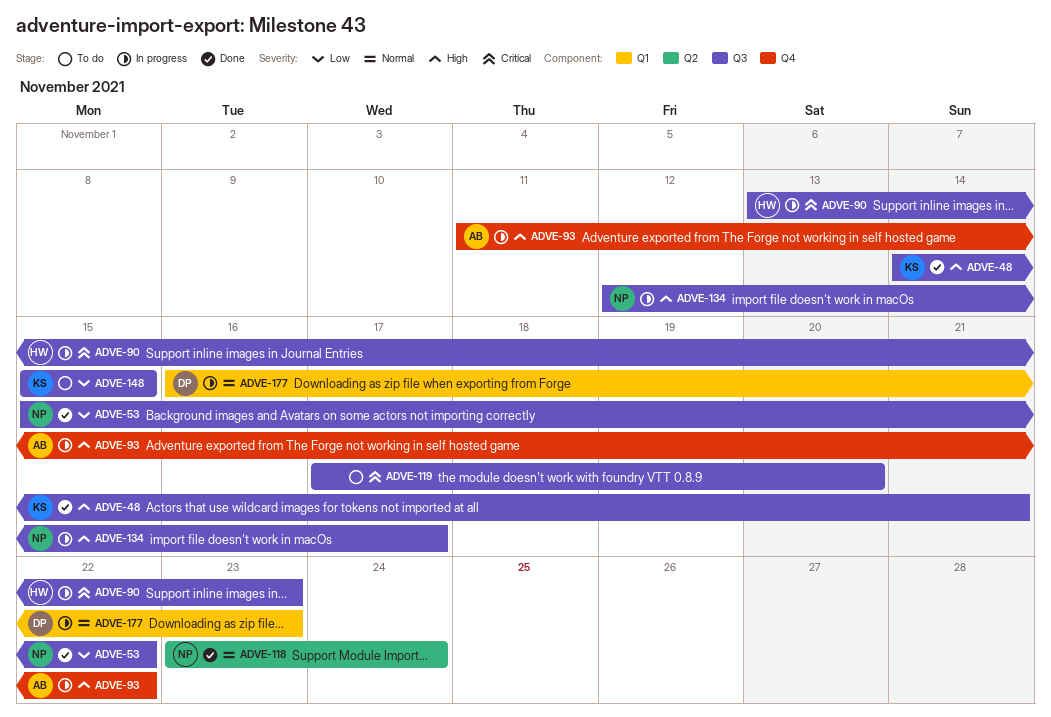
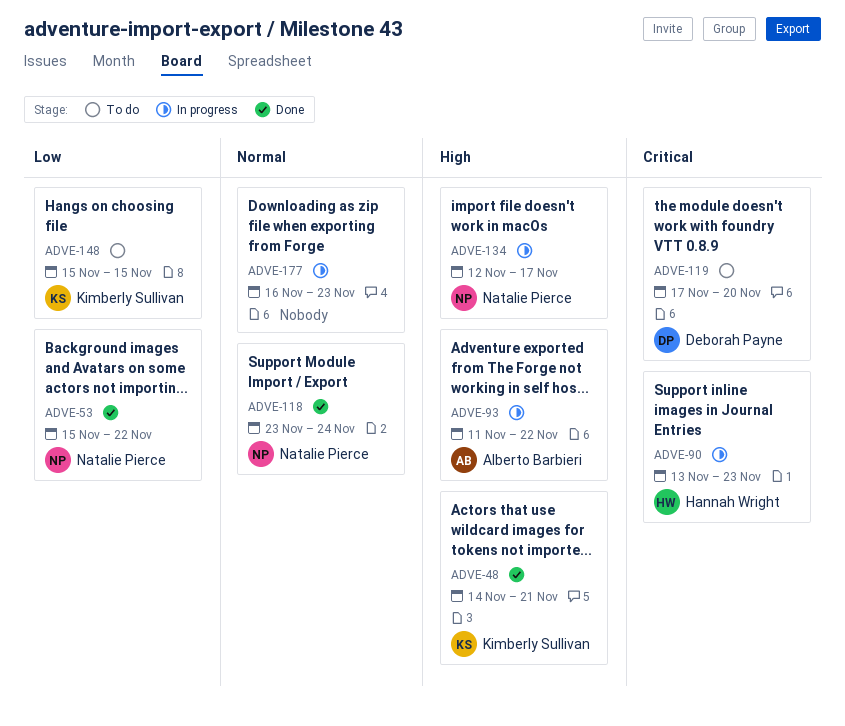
ADVE-119, owner: none -> Deborah Payne
ADVE-177, owner: Deborah Payne -> none

